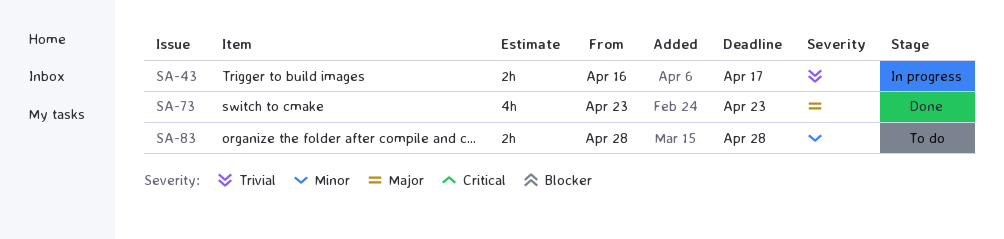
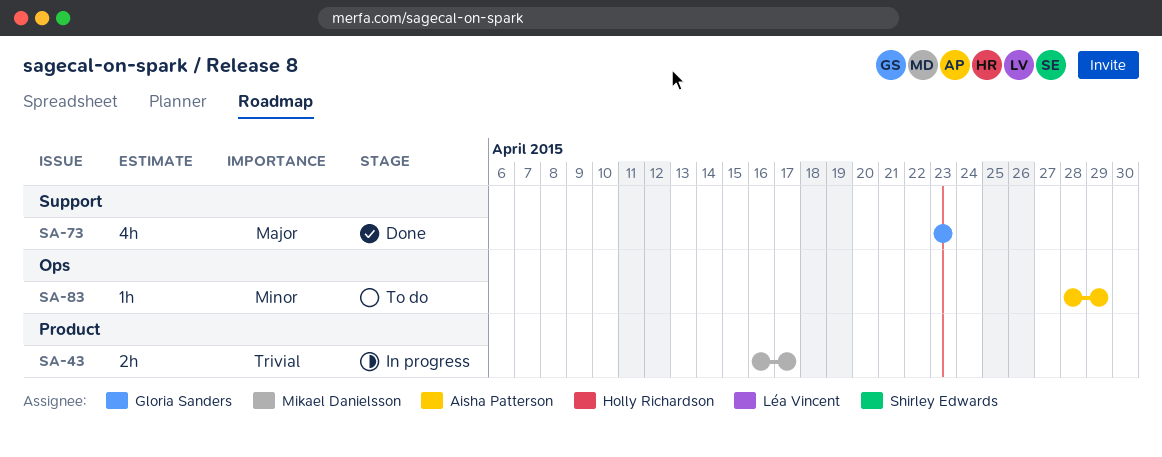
SA-83, estimate: 2h -> 1h
SA-83, due: Apr 28 -> Apr 29

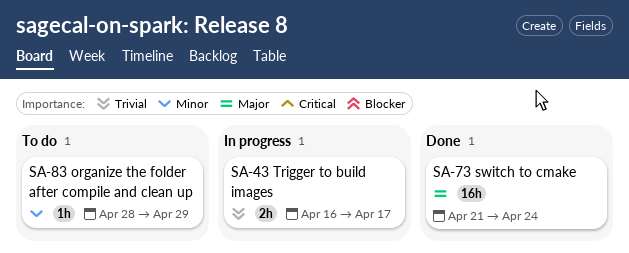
SA-73, estimate: 4h -> 16h
SA-73, start: Apr 23 -> Apr 21
SA-73, due: Apr 23 -> Apr 24

